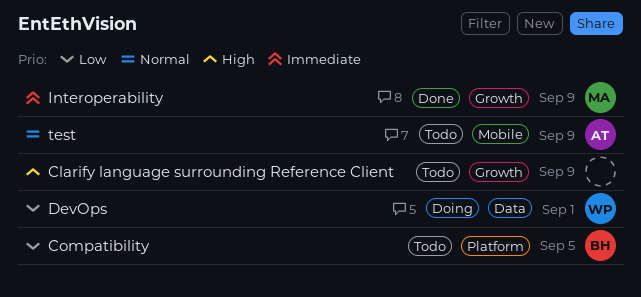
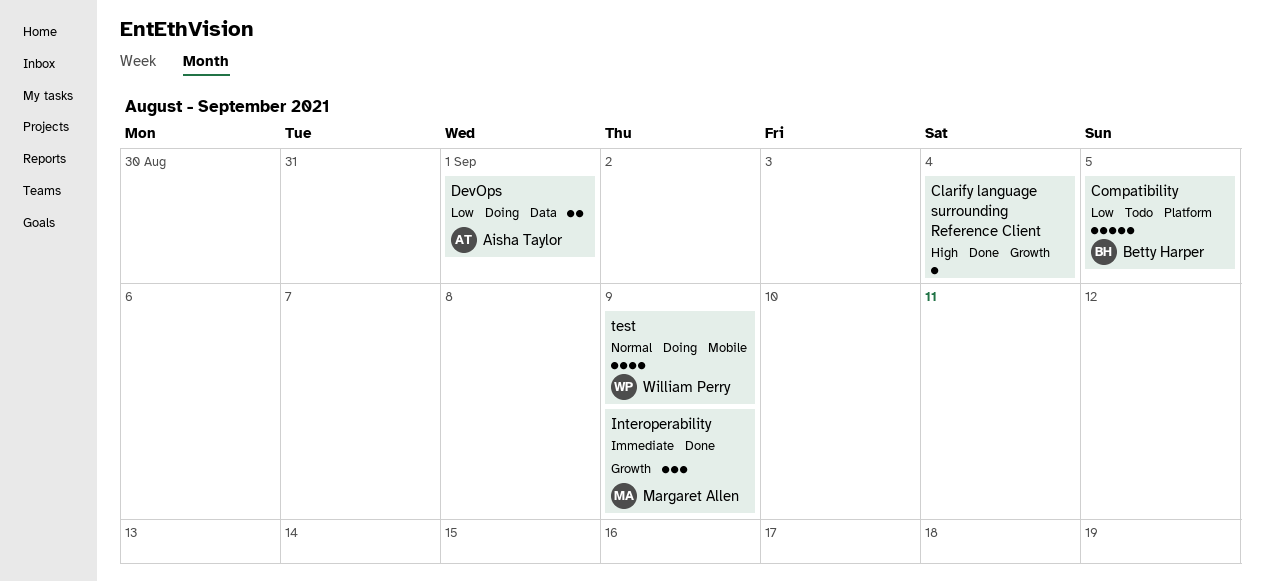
Clarify language surrounding Reference Client, status: Todo -> Done
Clarify language surrounding Reference Client, due: Sep 9 -> Sep 4
DevOps, owner: William Perry -> Aisha Taylor
test, status: Todo -> Doing
test, owner: Aisha Taylor -> William Perry

